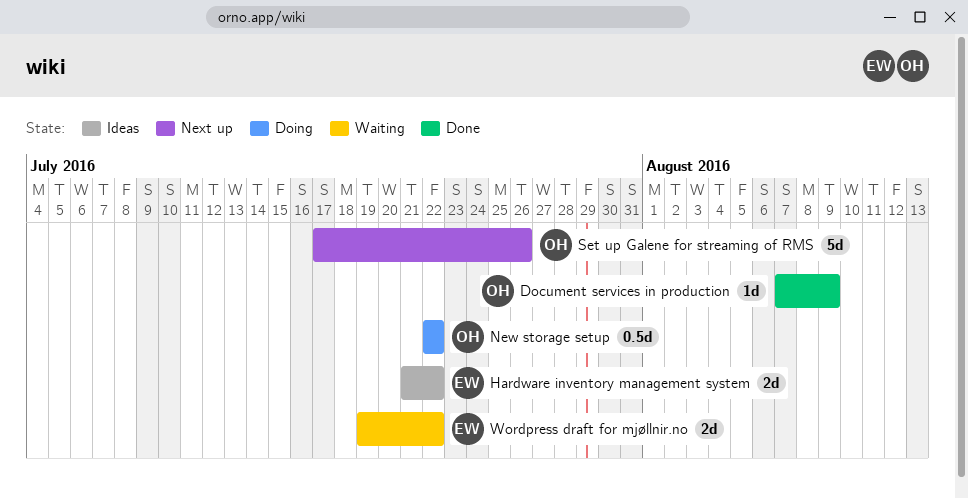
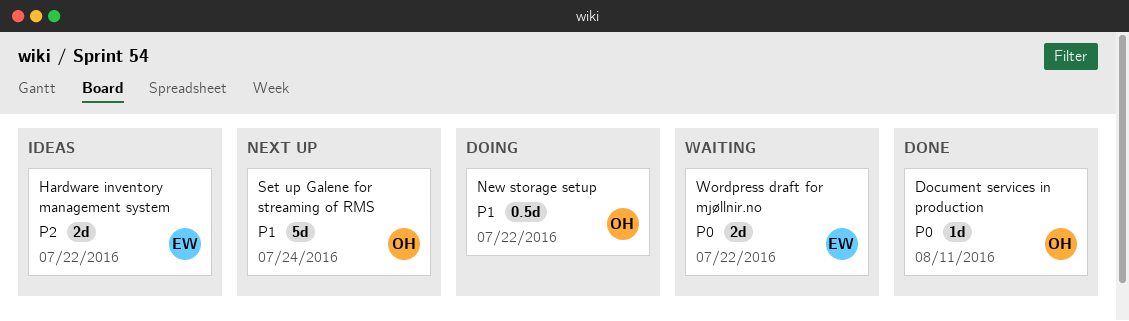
Document services in production, due: Aug 9 -> Aug 11
Set up Galene for streaming of RMS, due: Jul 26 -> Jul 24

